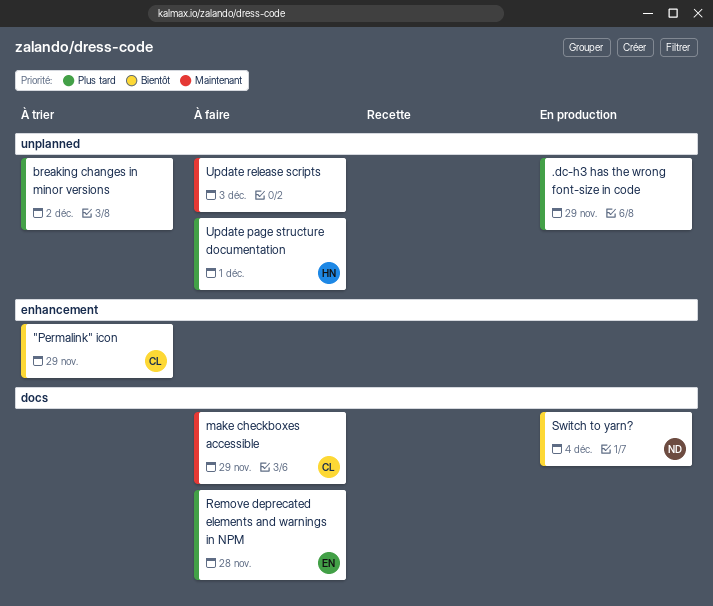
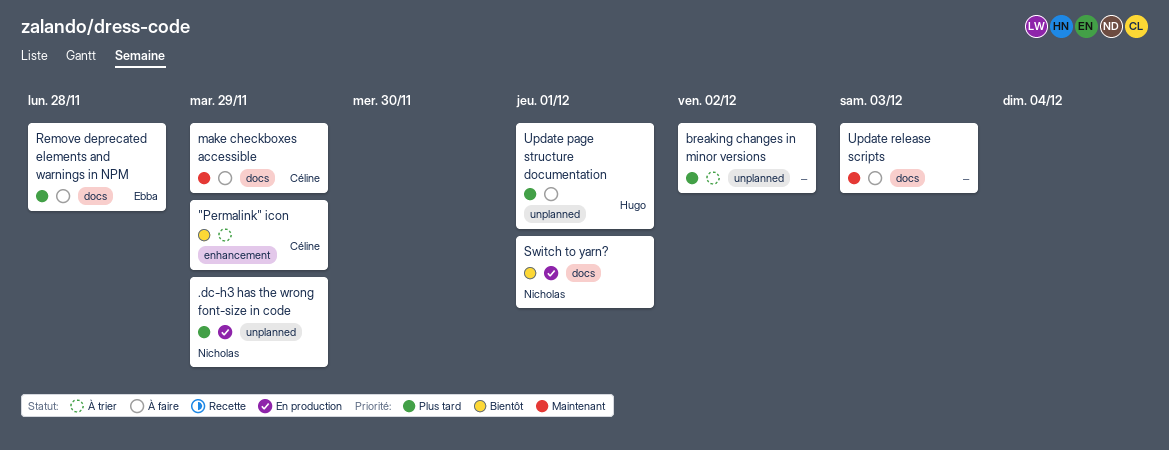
.dc-h3 has the wrong font-size in code, owner: none -> Nicholas
Switch to yarn?, due: Dec 4 -> Dec 1
Update release scripts, label: unplanned -> docs

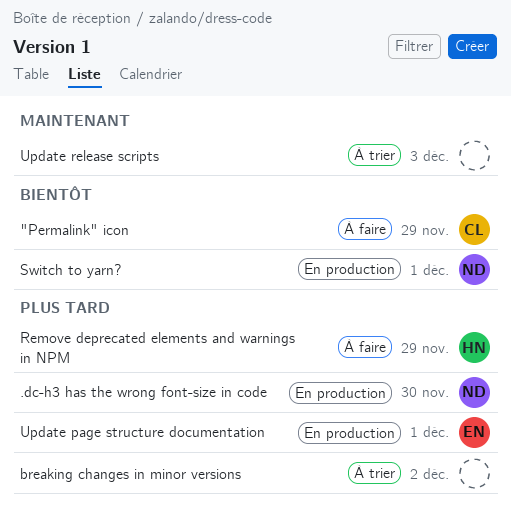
"Permalink" icon, status: À trier -> À faire
.dc-h3 has the wrong font-size in code, due: Nov 29 -> Nov 30
make checkboxes accessible: present -> none
Remove deprecated elements and warnings in NPM, owner: Ebba -> Hugo
Remove deprecated elements and warnings in NPM, due: Nov 28 -> Nov 29
Update page structure documentation, status: À faire -> En production
Update page structure documentation, owner: Hugo -> Ebba
Update release scripts, status: À faire -> À trier

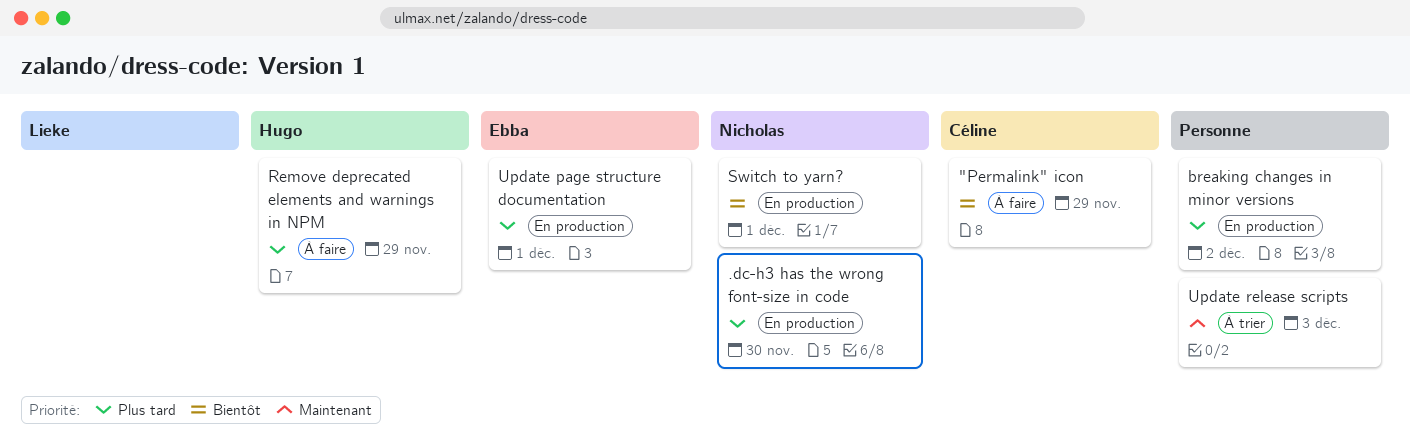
breaking changes in minor versions, status: À trier -> En production

